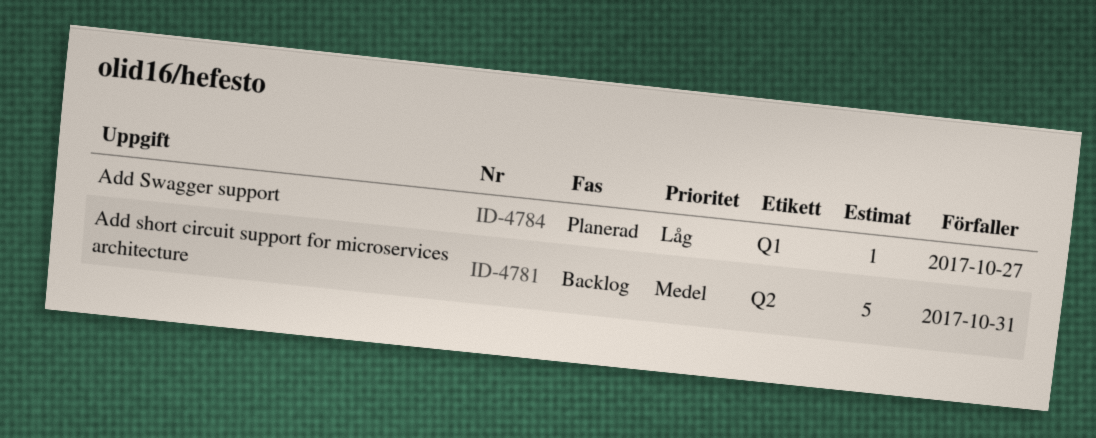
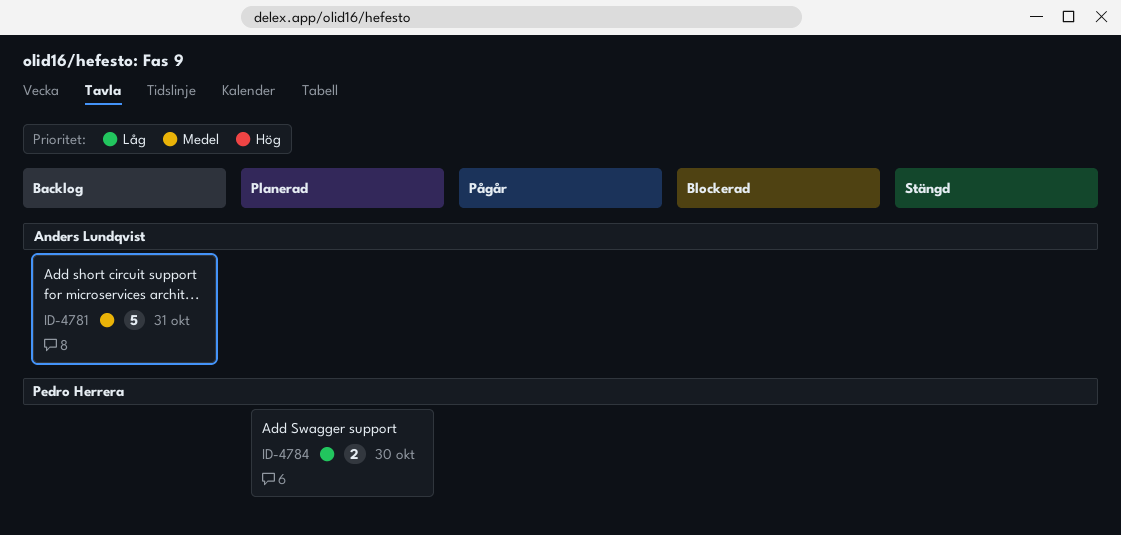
ID-4784, estimate: 1 -> 2
ID-4784, due: Oct 27 -> Oct 30

